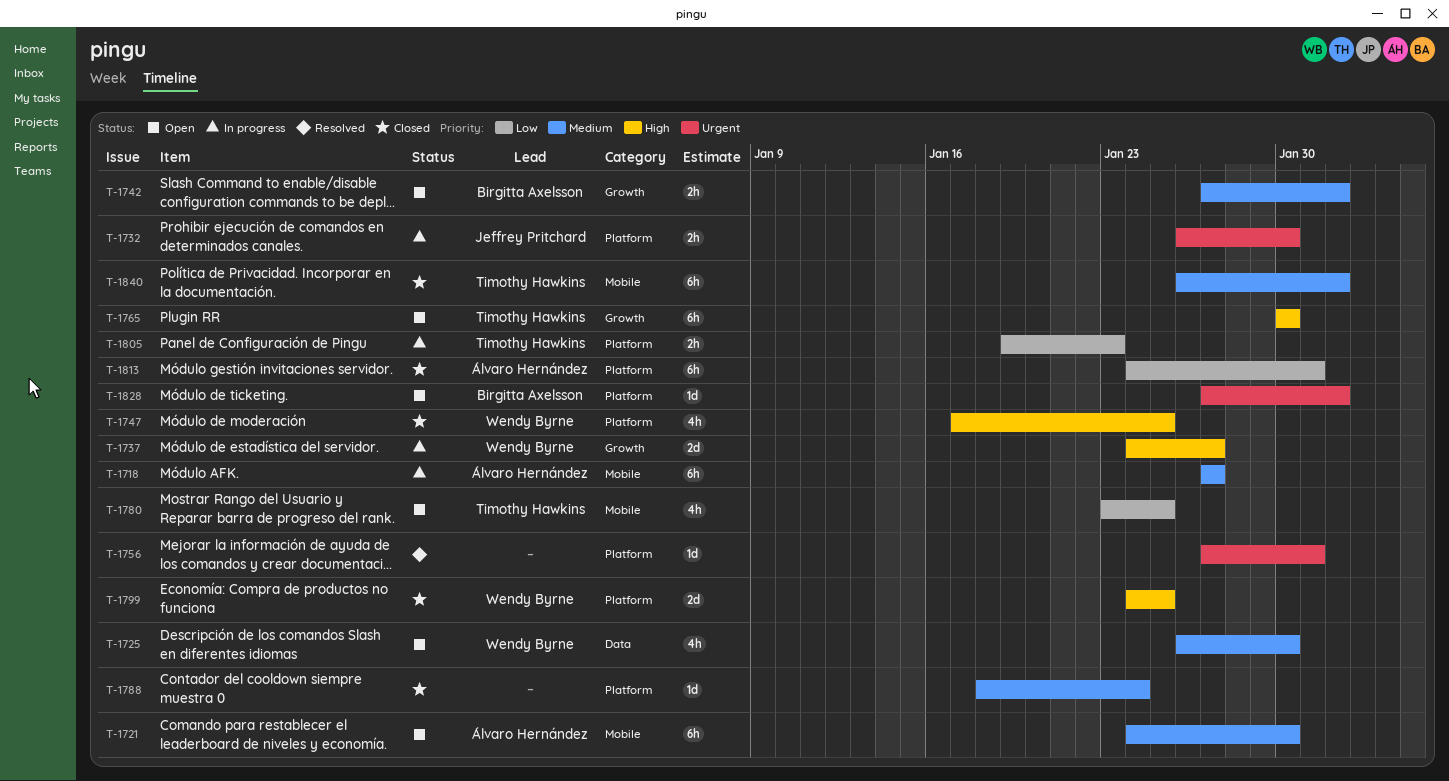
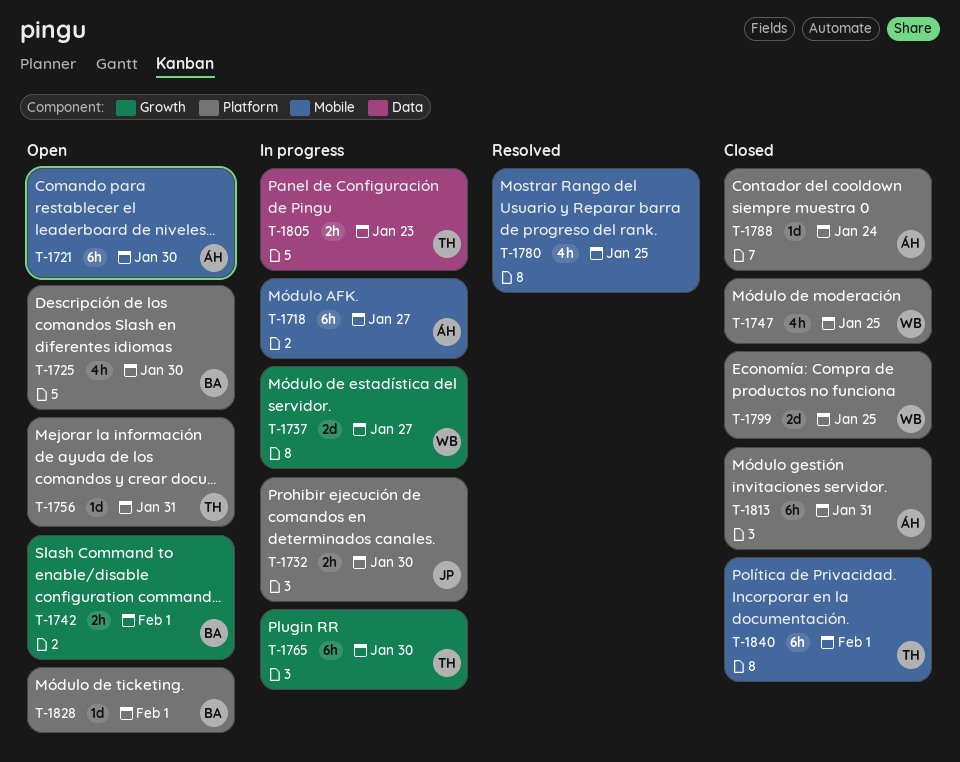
T-1725, owner: Wendy Byrne -> Birgitta Axelsson
T-1725, label: Data -> Platform
T-1756, status: Resolved -> Open
T-1756, owner: none -> Timothy Hawkins
T-1765, status: Open -> In progress
T-1780, status: Open -> Resolved
T-1780, owner: Timothy Hawkins -> none
T-1788, owner: none -> Álvaro Hernández
T-1805, label: Platform -> Data

